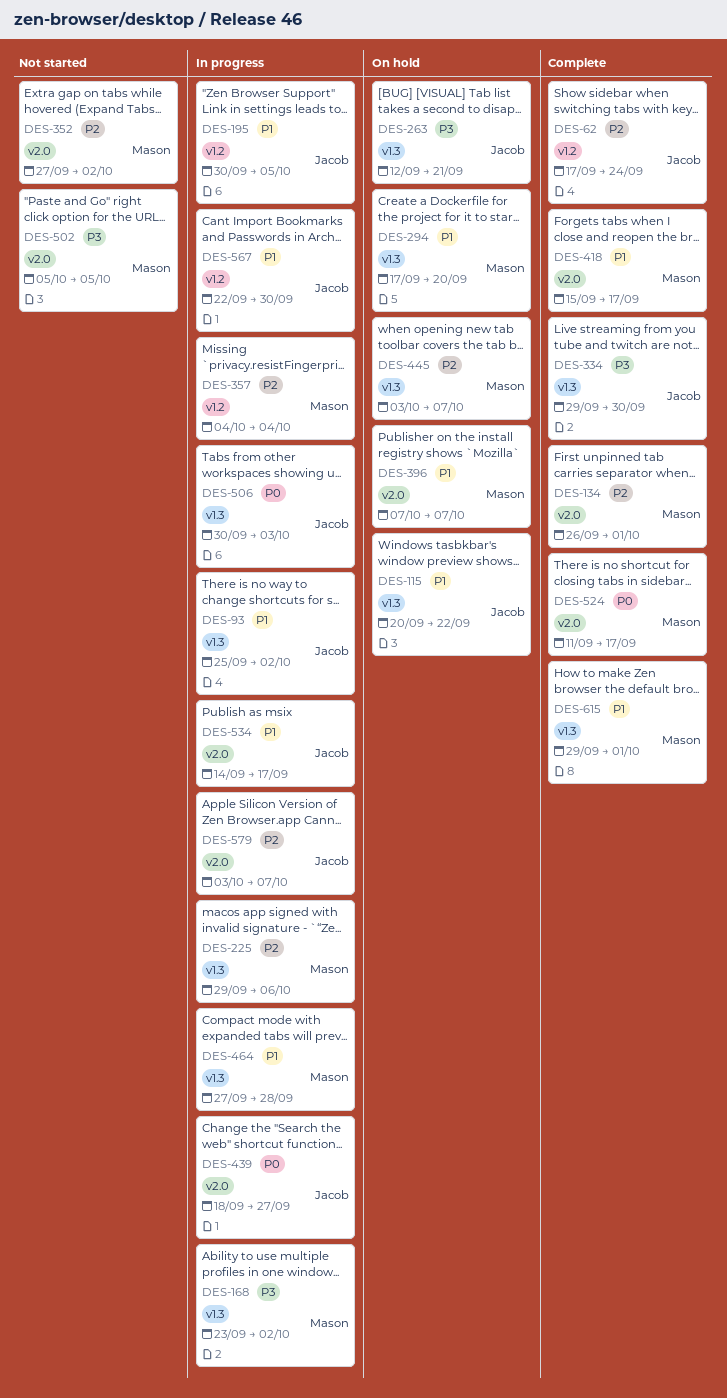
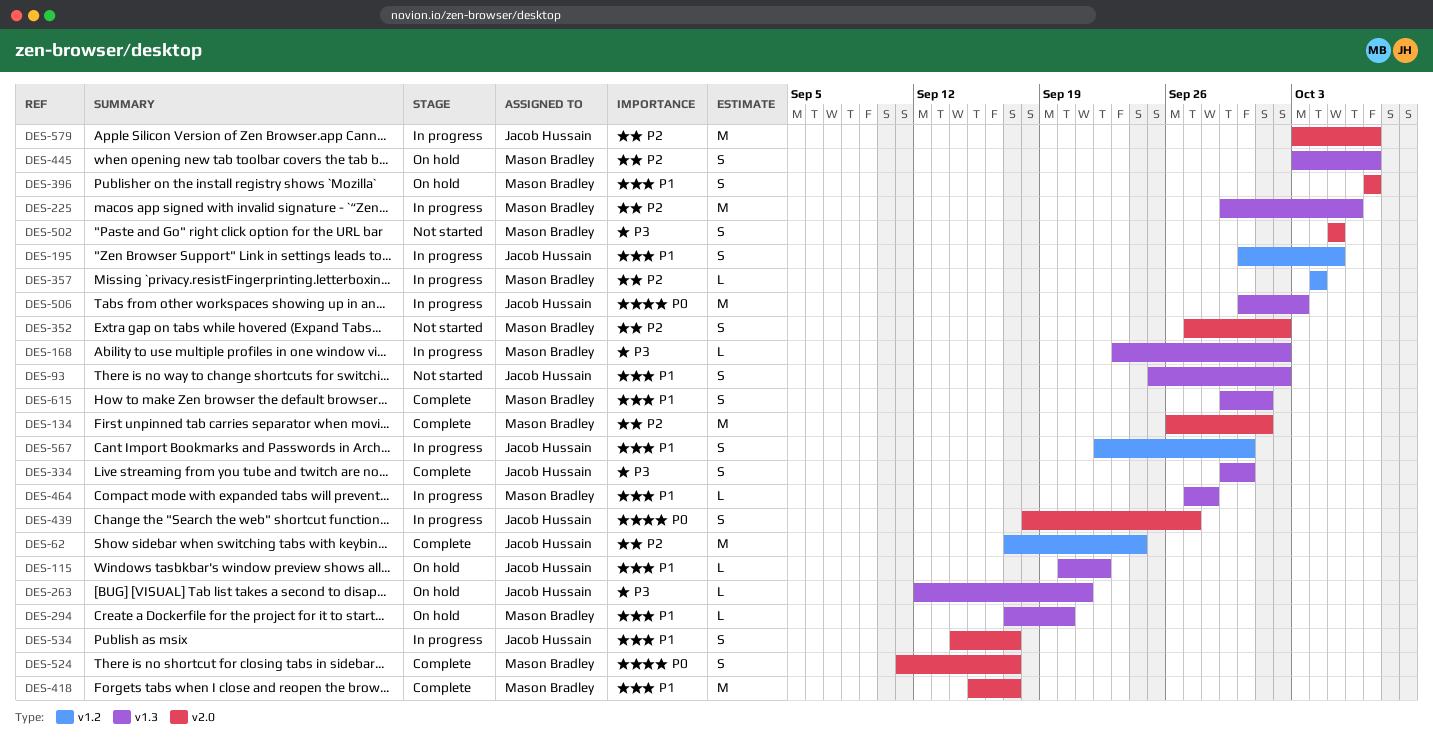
DES-93, status: In progress -> Not started

